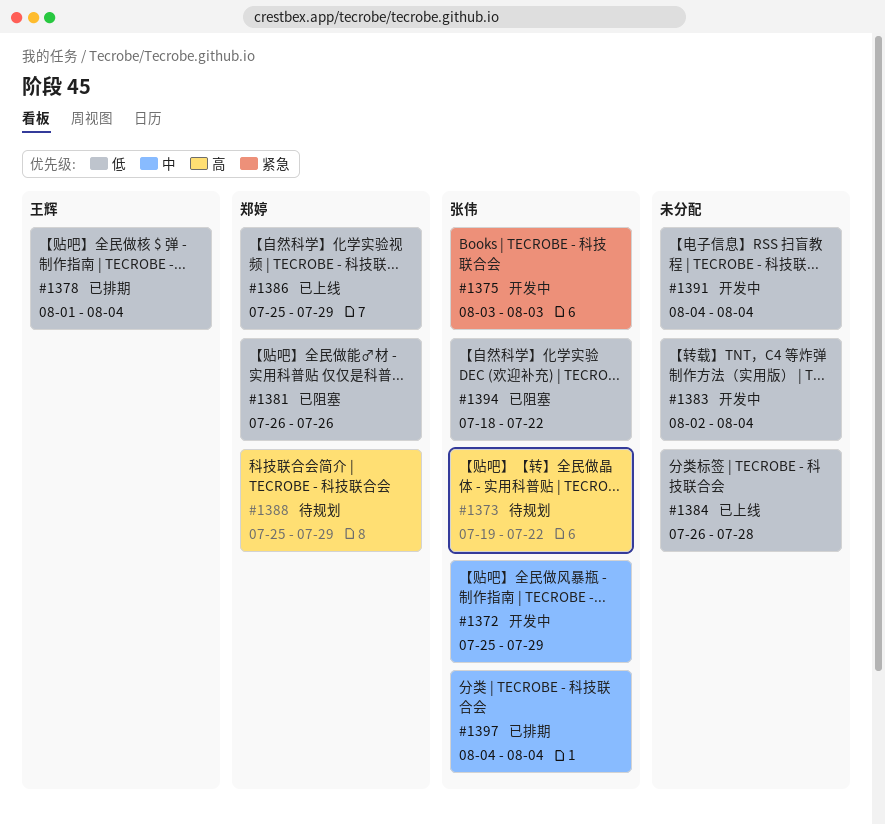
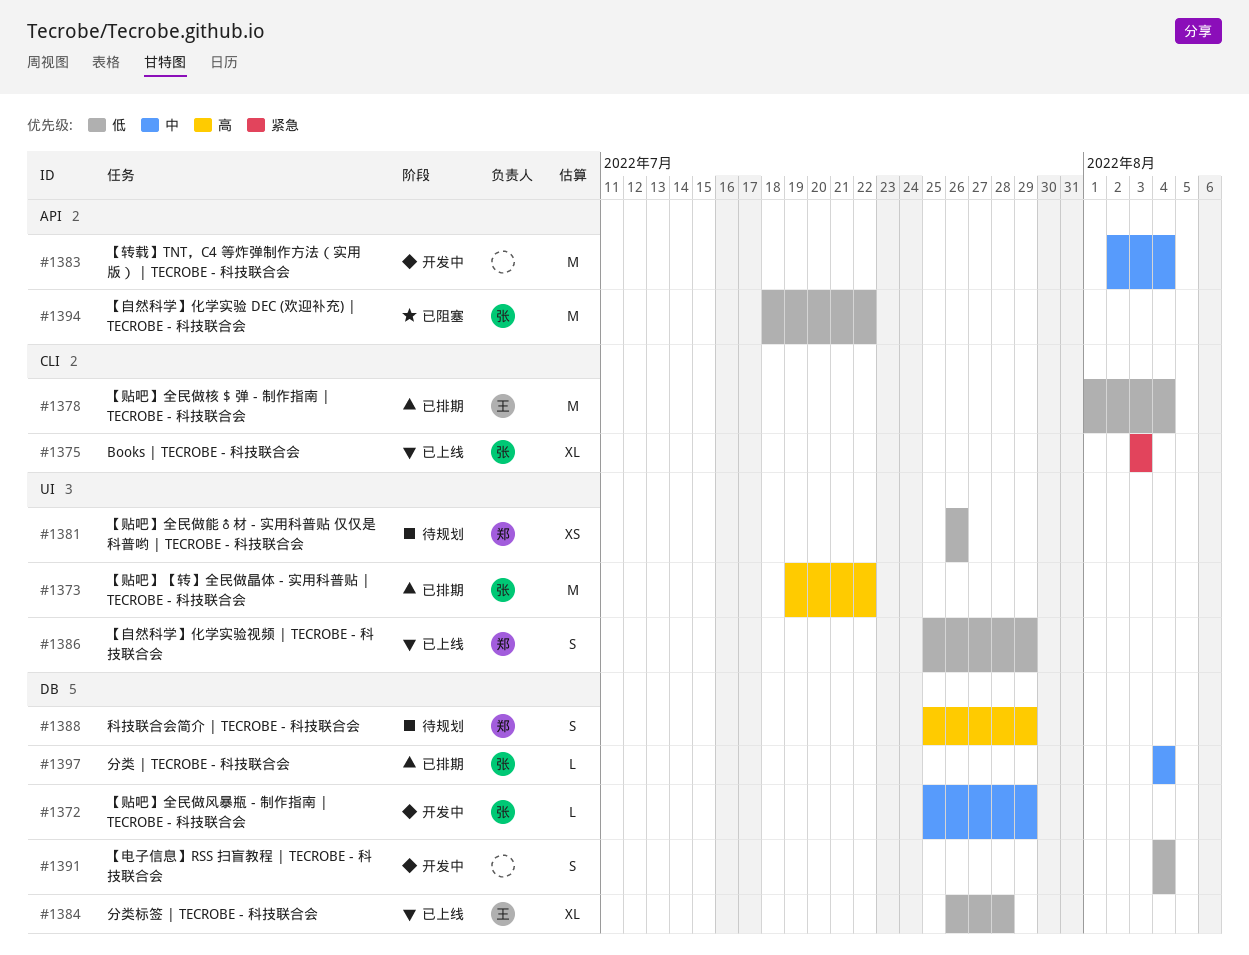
#1373, status: 待规划 -> 已排期
#1375, status: 开发中 -> 已上线
#1381, status: 已阻塞 -> 待规划
#1383, priority: 低 -> 中
#1384, owner: none -> 王辉

